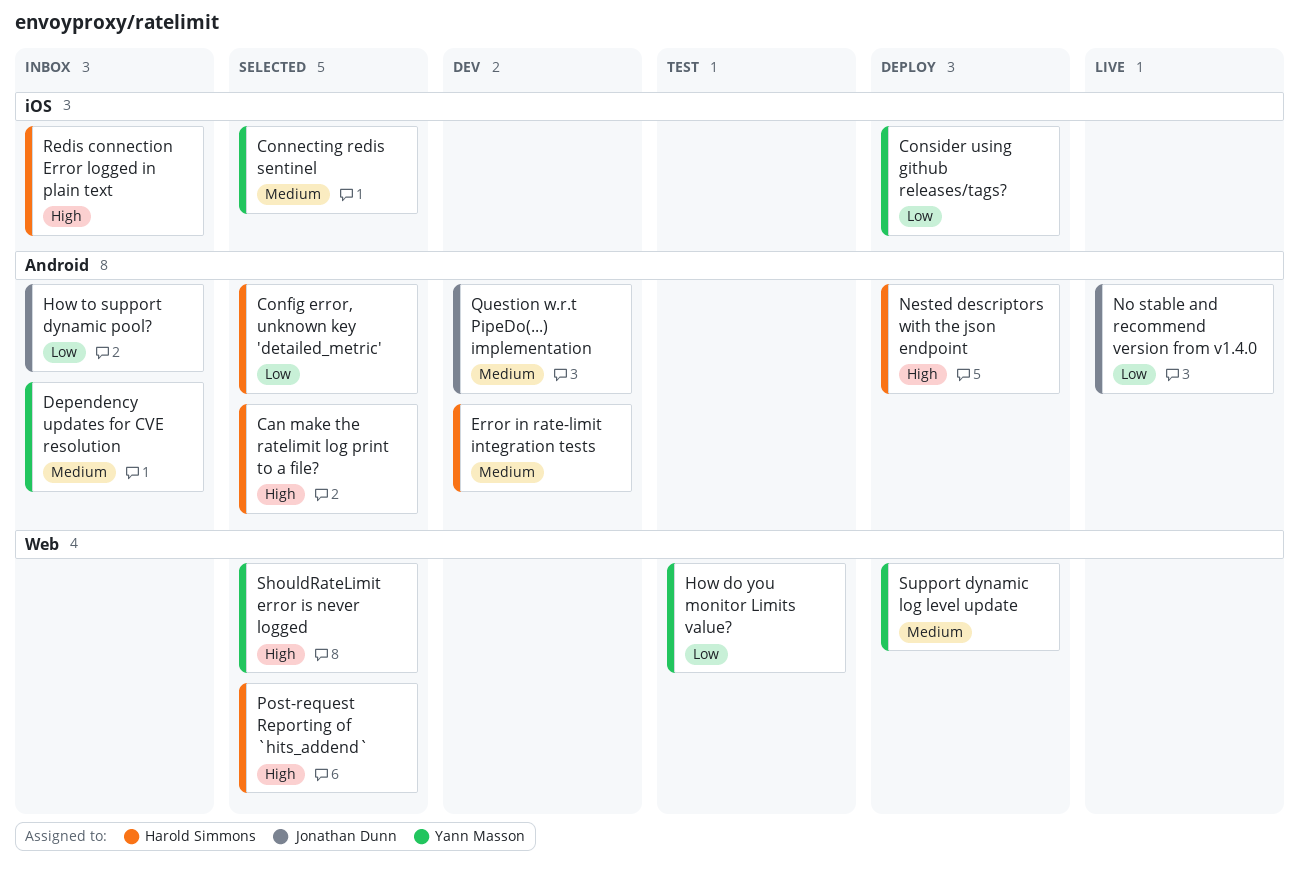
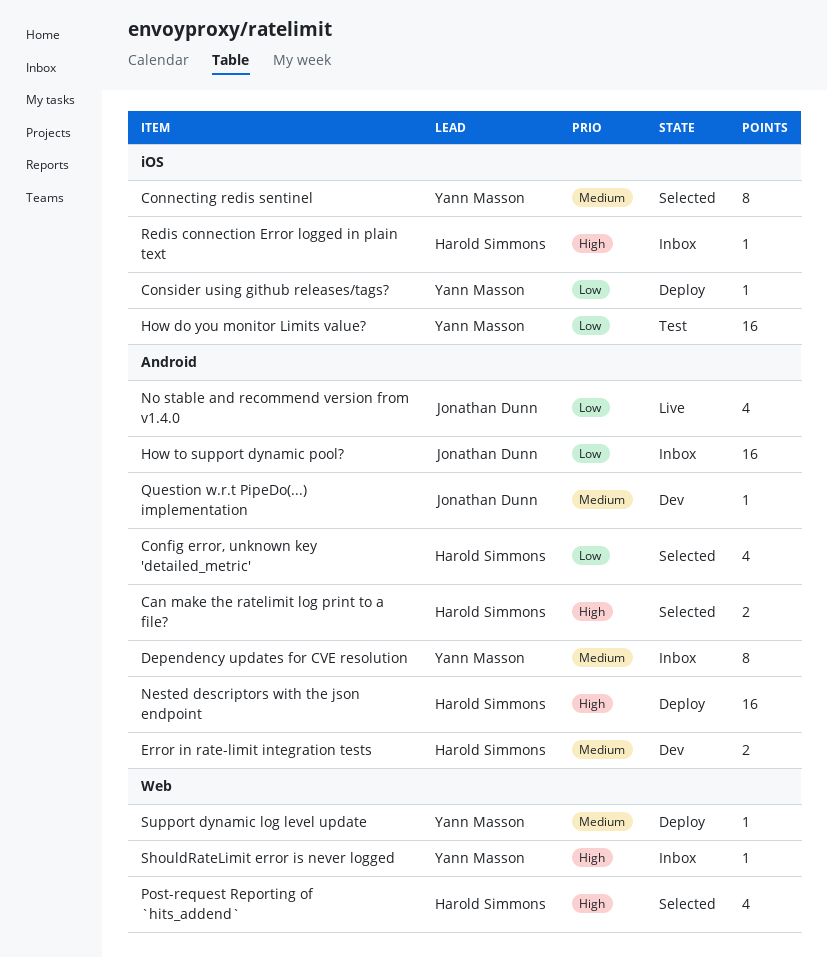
How do you monitor Limits value?, label: Web -> iOS
ShouldRateLimit error is never logged, status: Selected -> Inbox

